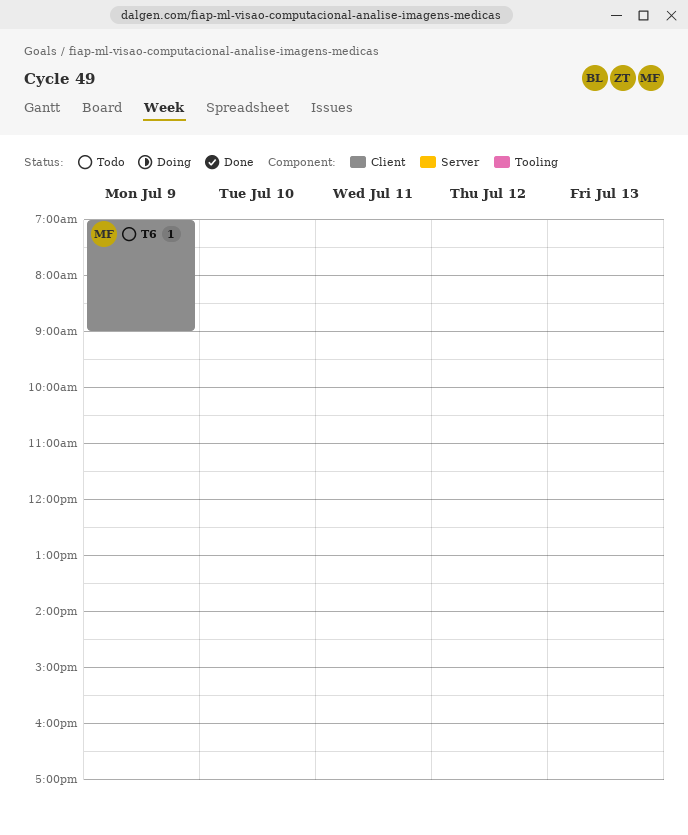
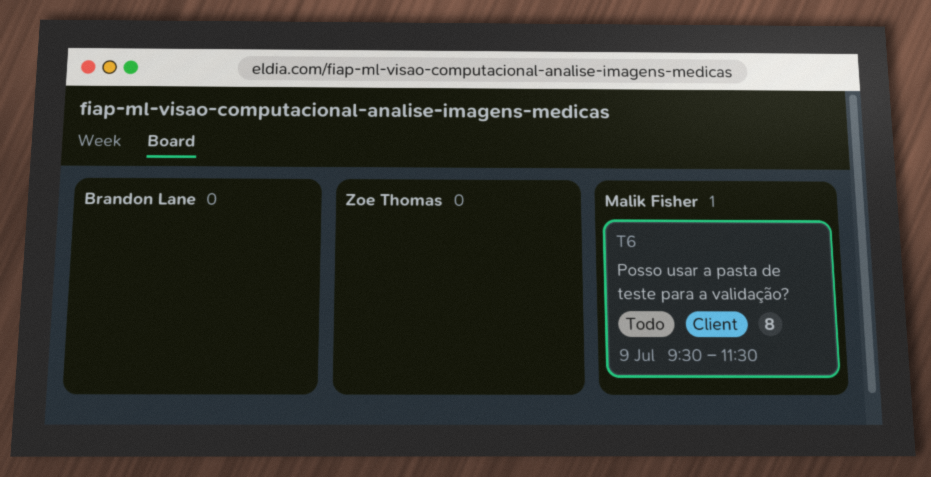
T6, estimate: 1 -> 8
T6, begins: 07:00 -> 09:30
T6, ends: 09:00 -> 11:30

